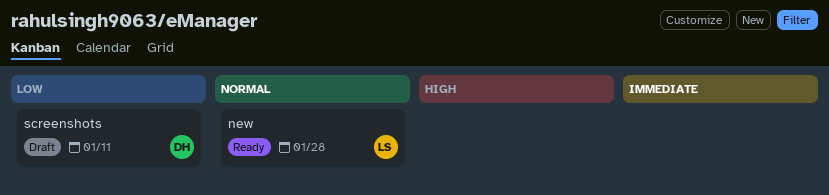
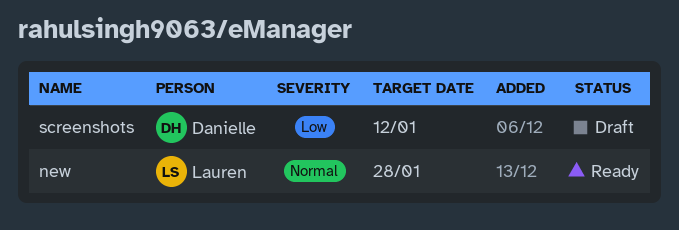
screenshots, due: Jan 11 -> Jan 12

